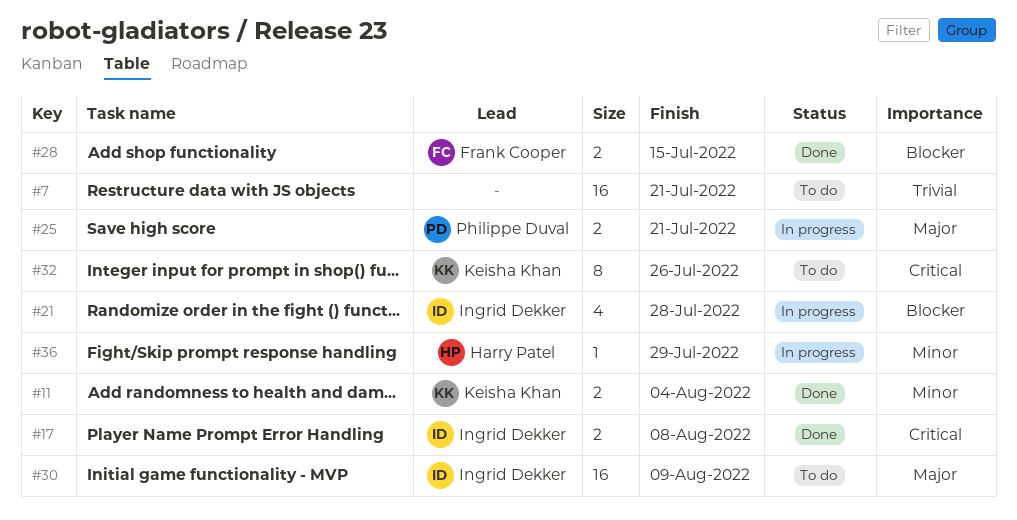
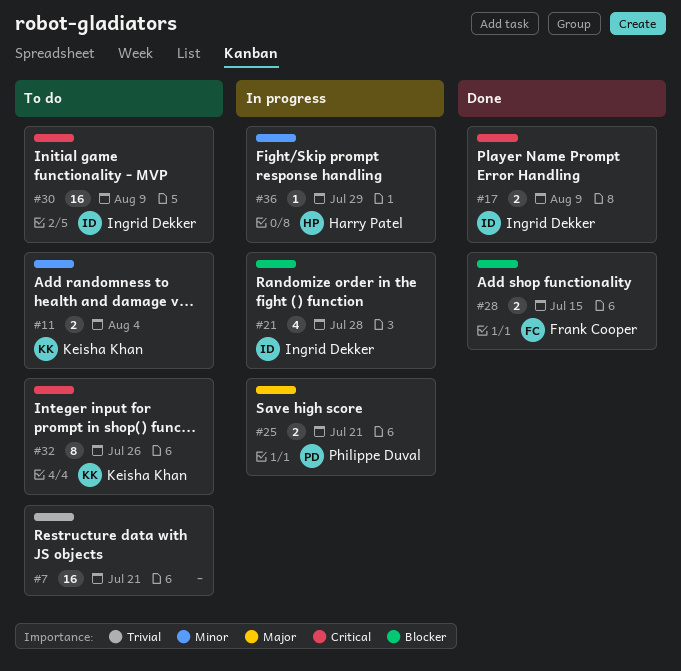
#11, status: Done -> To do
#17, due: Aug 8 -> Aug 9
#30, priority: Major -> Critical

